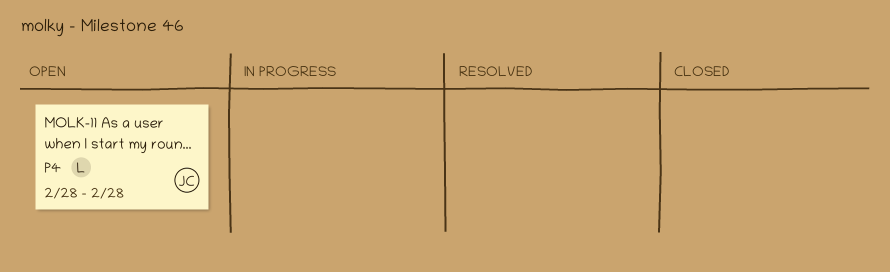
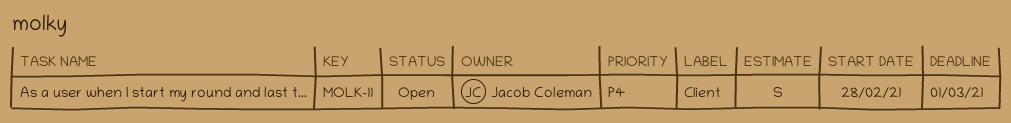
MOLK-11, estimate: L -> S
MOLK-11, due: Feb 28 -> Mar 1

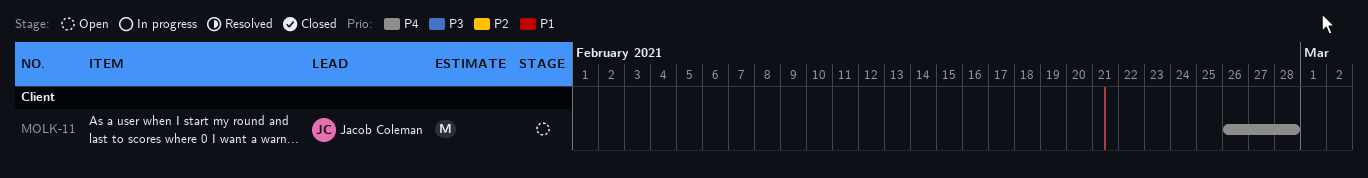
MOLK-11, estimate: S -> M
MOLK-11, start: Feb 28 -> Feb 26
MOLK-11, due: Mar 1 -> Feb 28

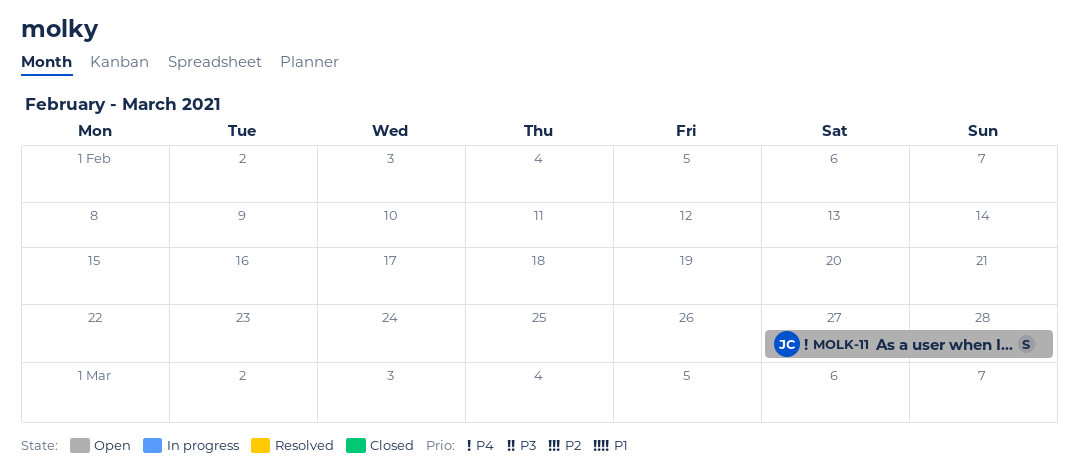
MOLK-11, estimate: M -> S
MOLK-11, start: Feb 26 -> Feb 27

